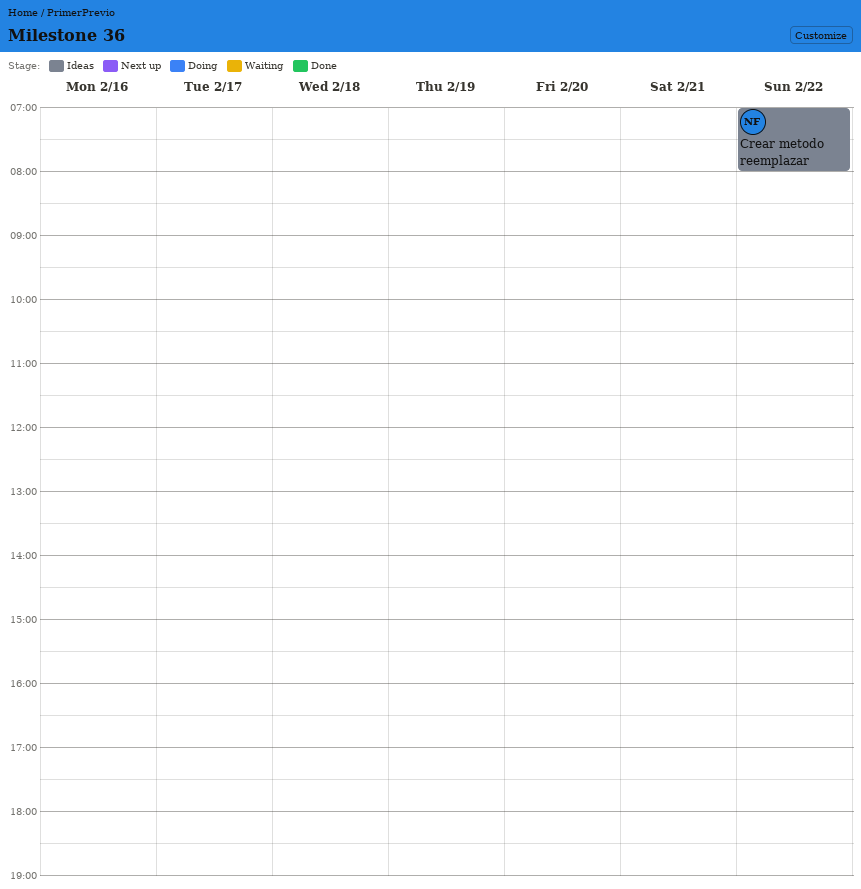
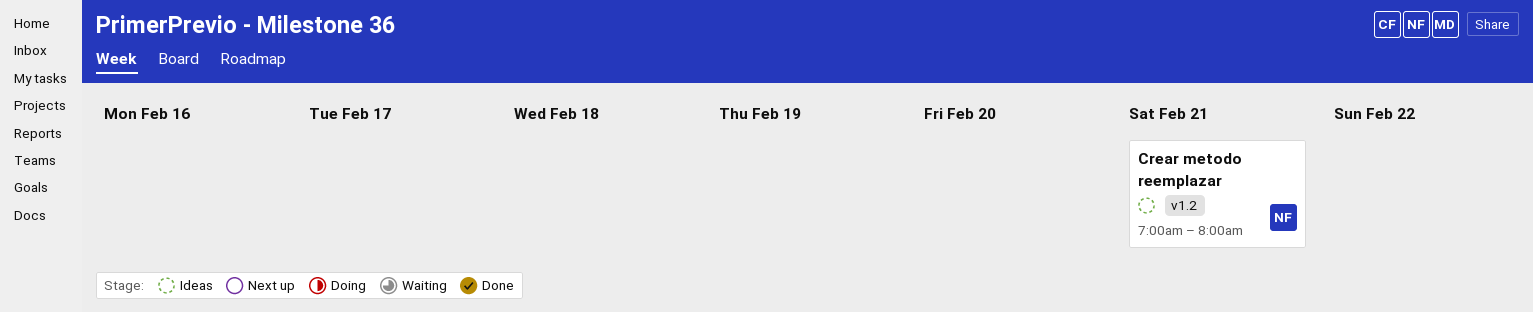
Crear metodo reemplazar, day: Feb 22 -> Feb 21

